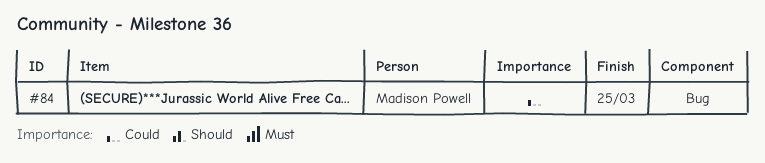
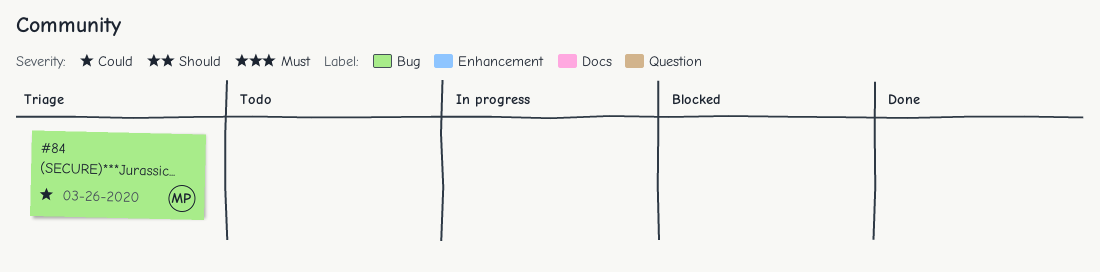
#84, due: Mar 25 -> Mar 26

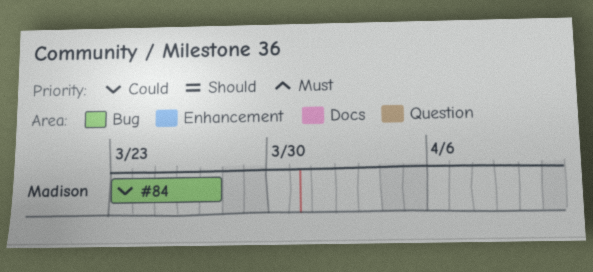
#84, due: Mar 26 -> Mar 27

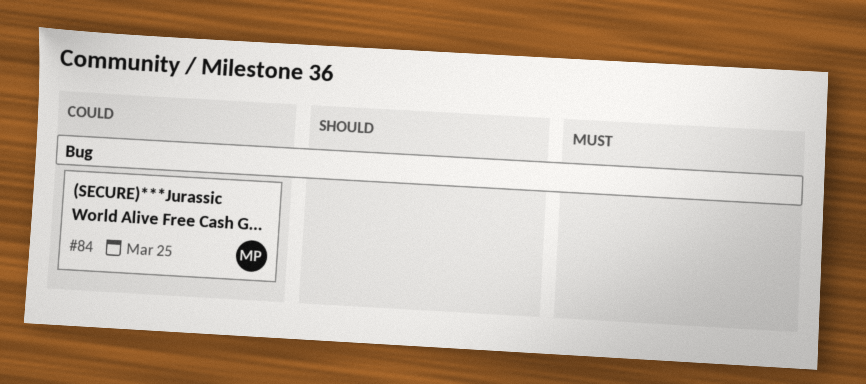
#84, due: Mar 27 -> Mar 25

